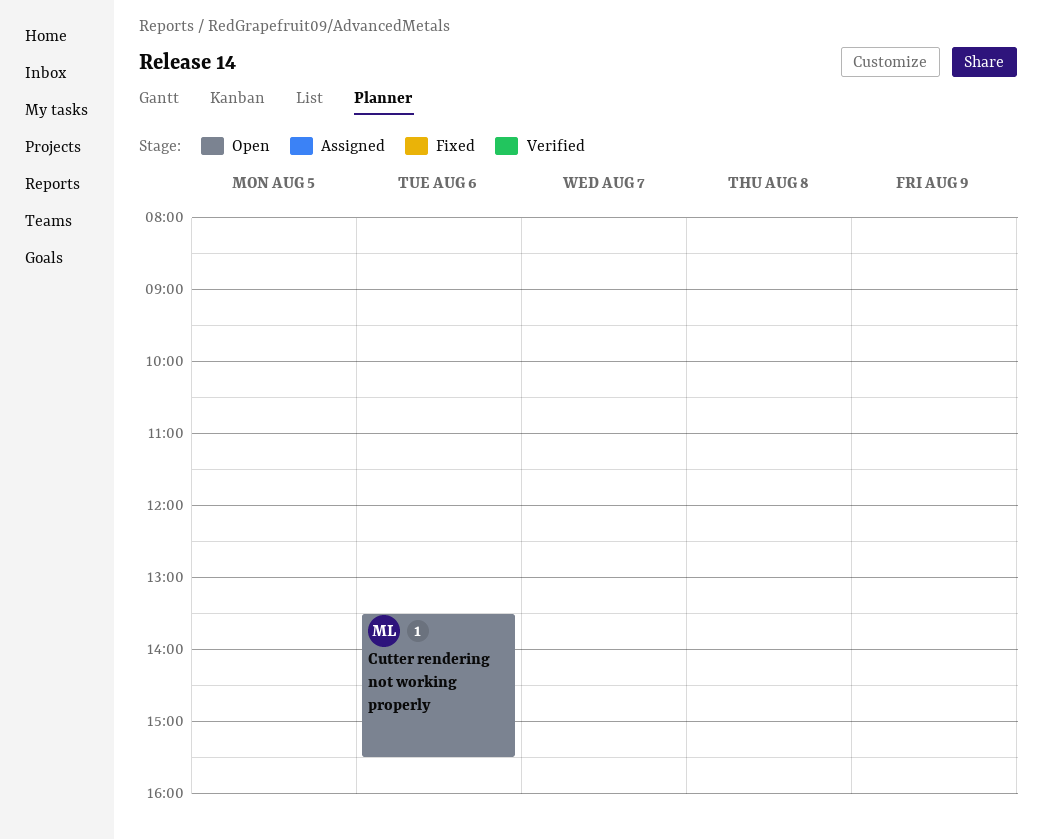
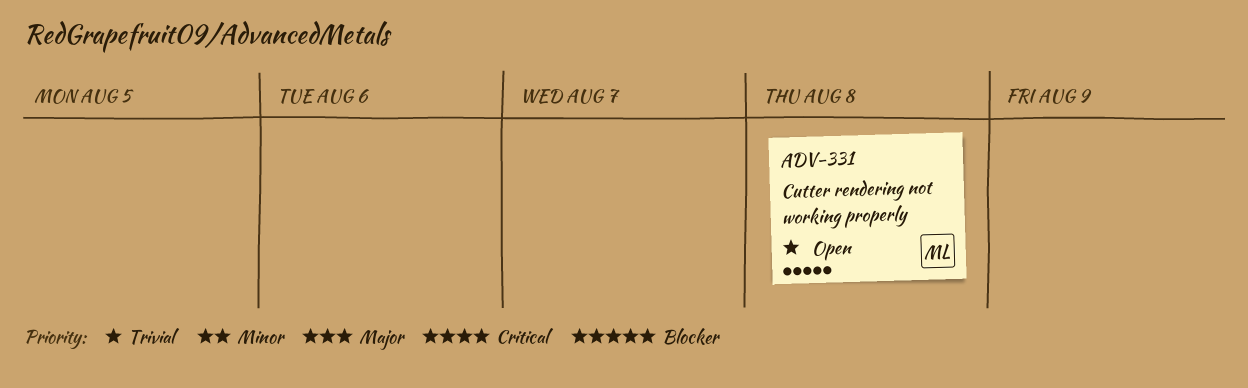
Cutter rendering not working properly, estimate: 1 -> 5
Cutter rendering not working properly, day: Aug 6 -> Aug 8

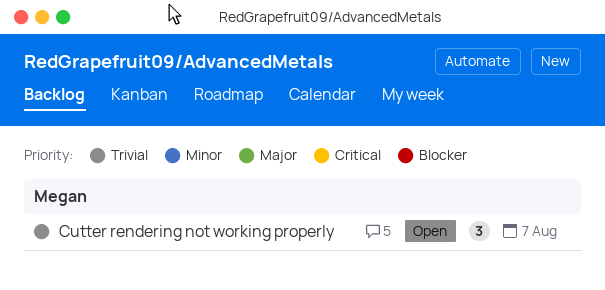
Cutter rendering not working properly, estimate: 5 -> 3
Cutter rendering not working properly, day: Aug 8 -> Aug 7

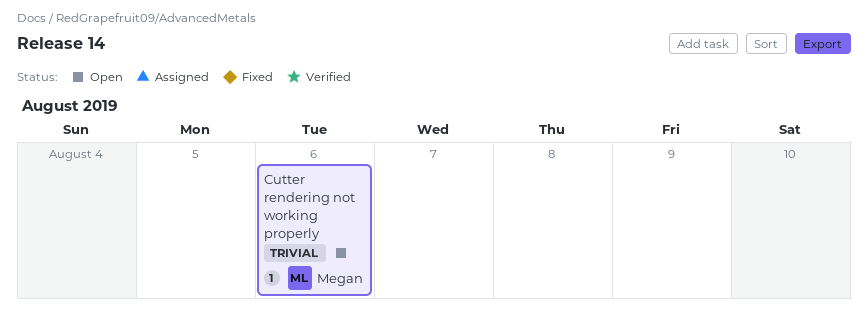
Cutter rendering not working properly, estimate: 3 -> 1
Cutter rendering not working properly, day: Aug 7 -> Aug 6

